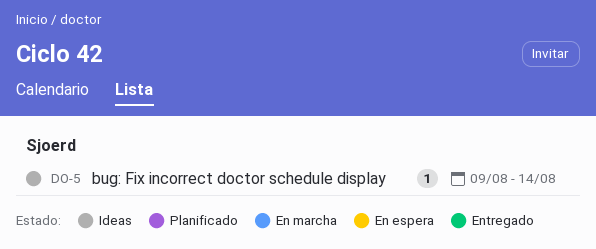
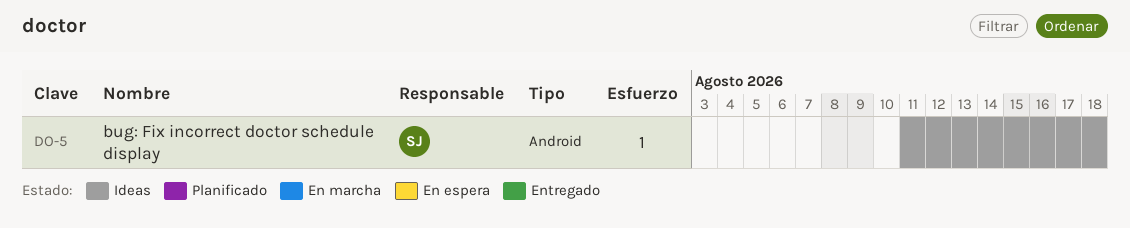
DO-5, start: Aug 9 -> Aug 11
DO-5, due: Aug 14 -> Aug 18

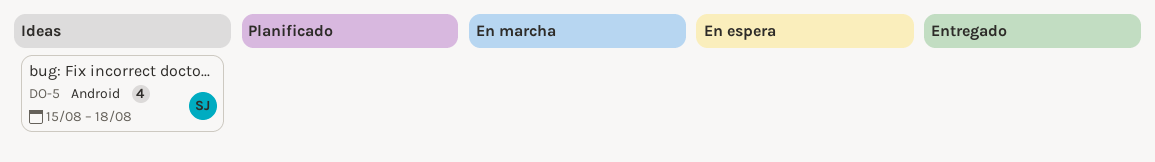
DO-5, estimate: 1 -> 4
DO-5, start: Aug 11 -> Aug 15

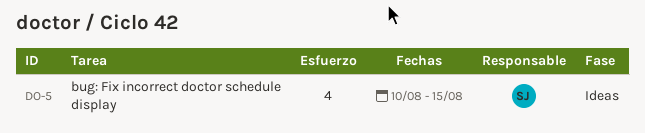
DO-5, start: Aug 15 -> Aug 10
DO-5, due: Aug 18 -> Aug 15

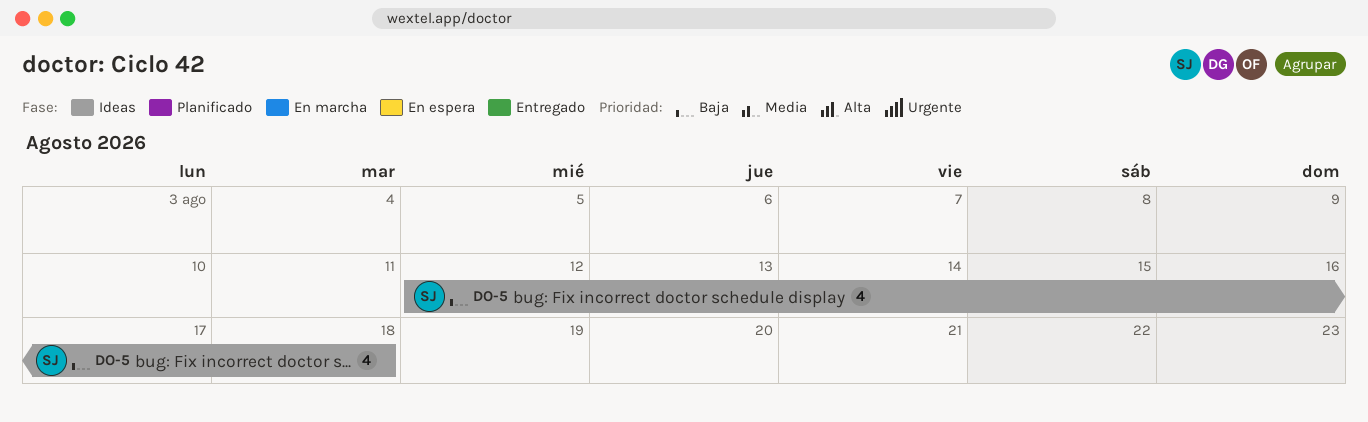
DO-5, start: Aug 10 -> Aug 12
DO-5, due: Aug 15 -> Aug 18

